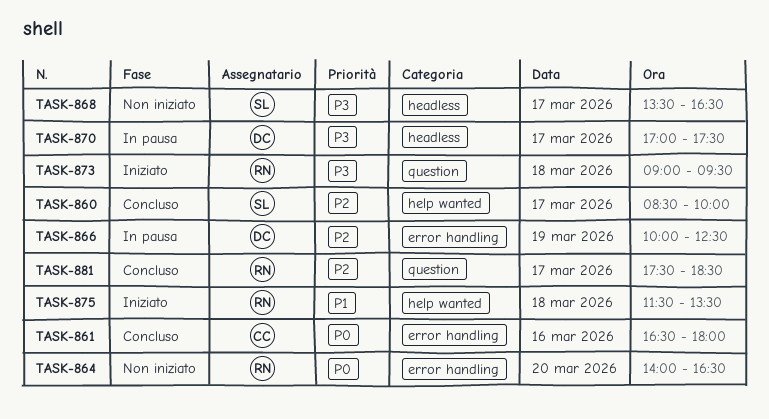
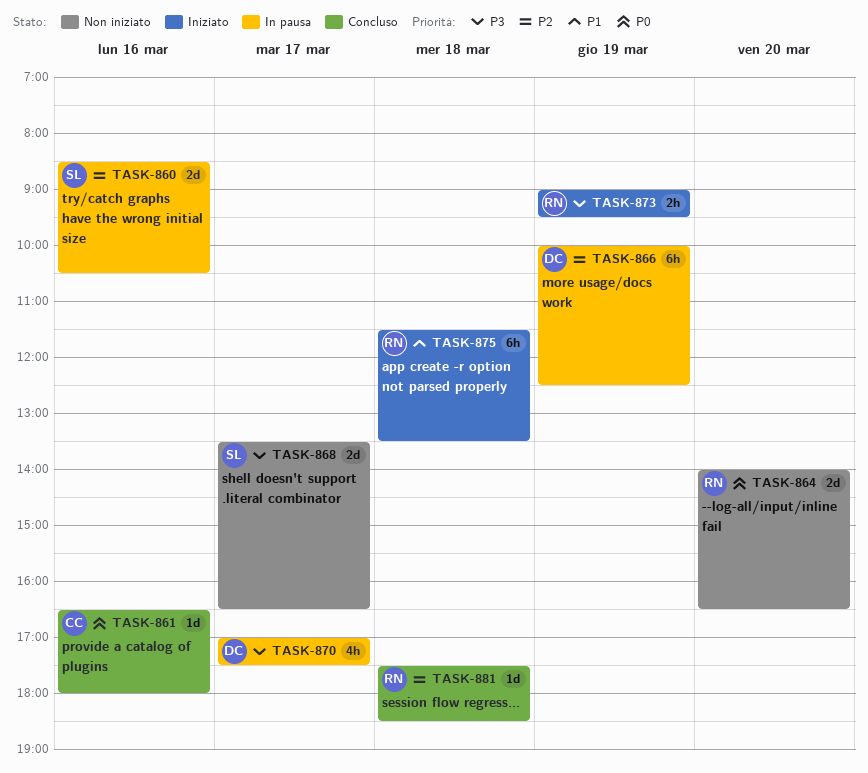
TASK-860, status: Concluso -> In pausa
TASK-860, day: Mar 17 -> Mar 16
TASK-860, ends: 10:00 -> 10:30
TASK-873, day: Mar 18 -> Mar 19
TASK-881, day: Mar 17 -> Mar 18

